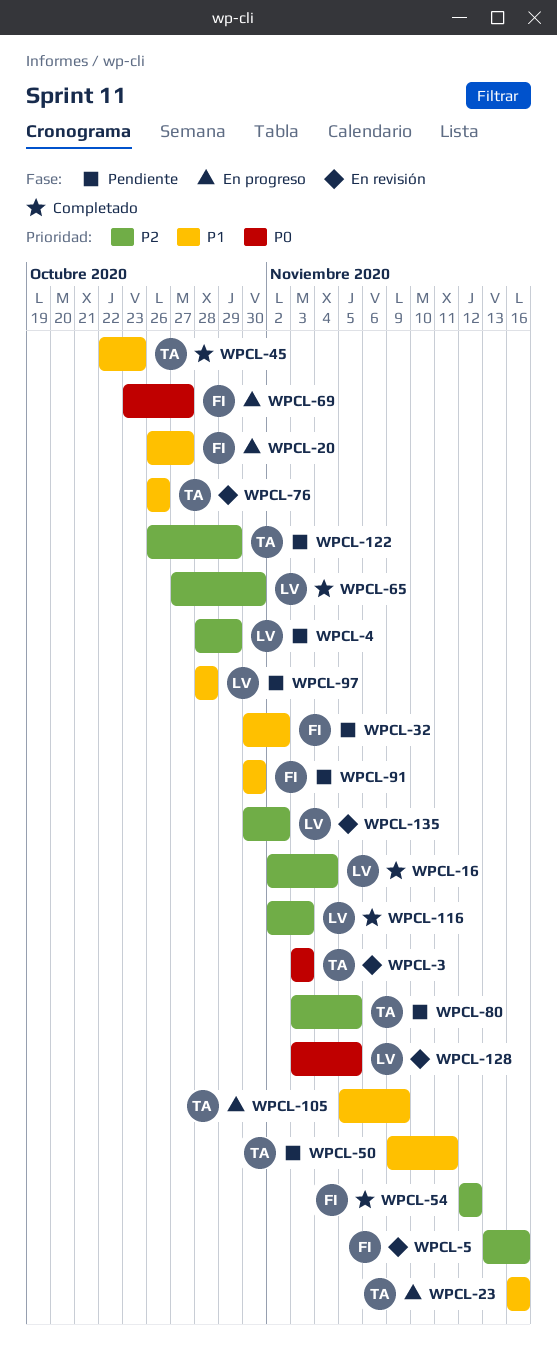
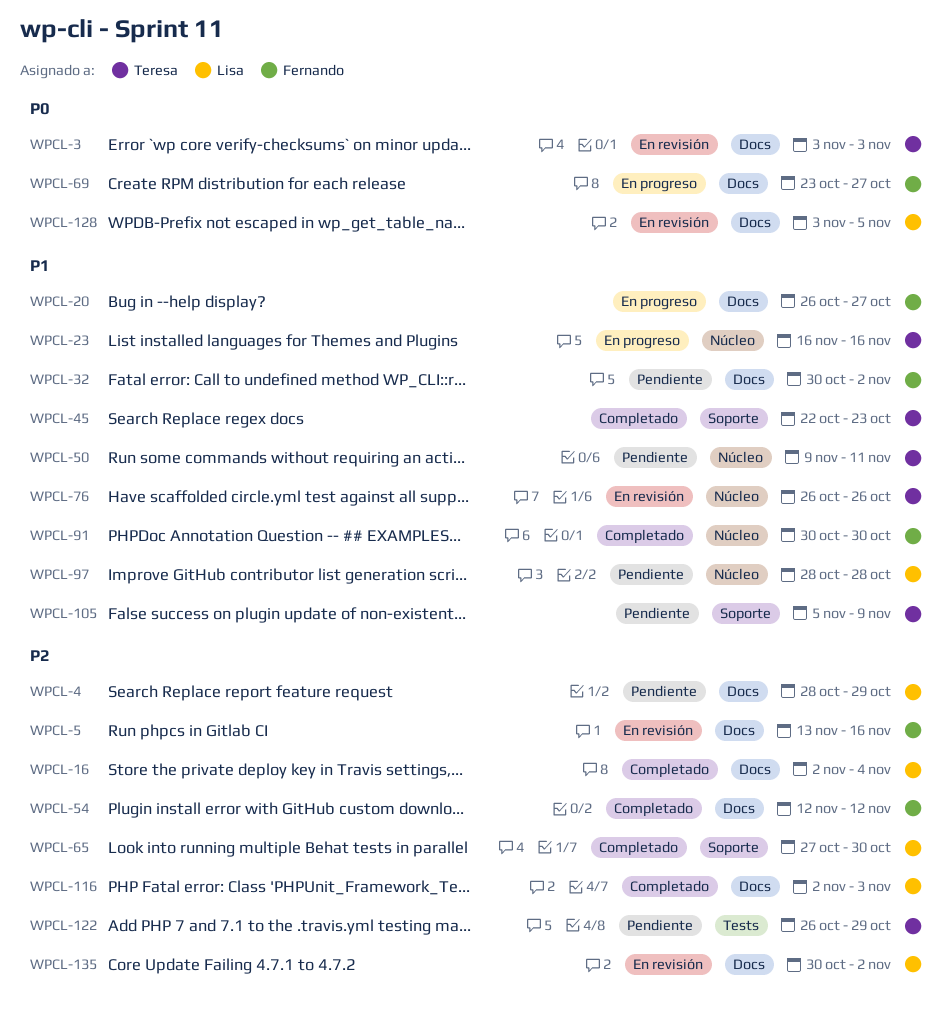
WPCL-80: present -> none
WPCL-91, status: Pendiente -> Completado
WPCL-105, status: En progreso -> Pendiente

